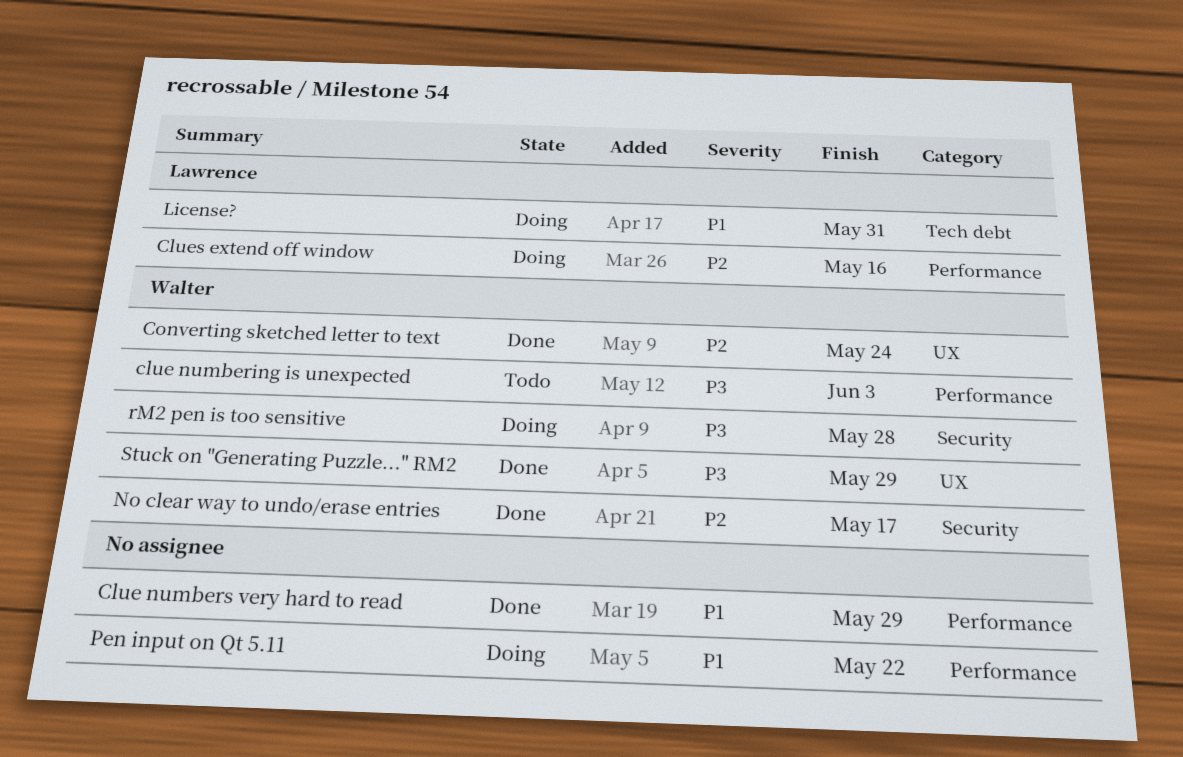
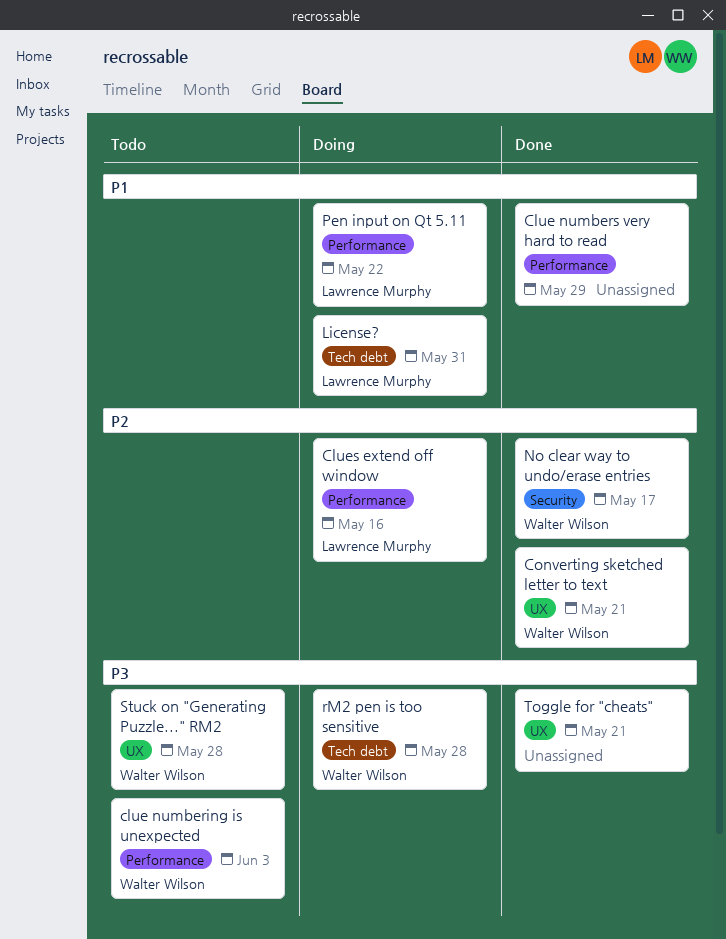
Converting sketched letter to text, due: May 24 -> May 21
Pen input on Qt 5.11, owner: none -> Lawrence Murphy
rM2 pen is too sensitive, label: Security -> Tech debt
Stuck on "Generating Puzzle..." RM2, status: Done -> Todo
Stuck on "Generating Puzzle..." RM2, due: May 29 -> May 28
Toggle for "cheats": none -> present

